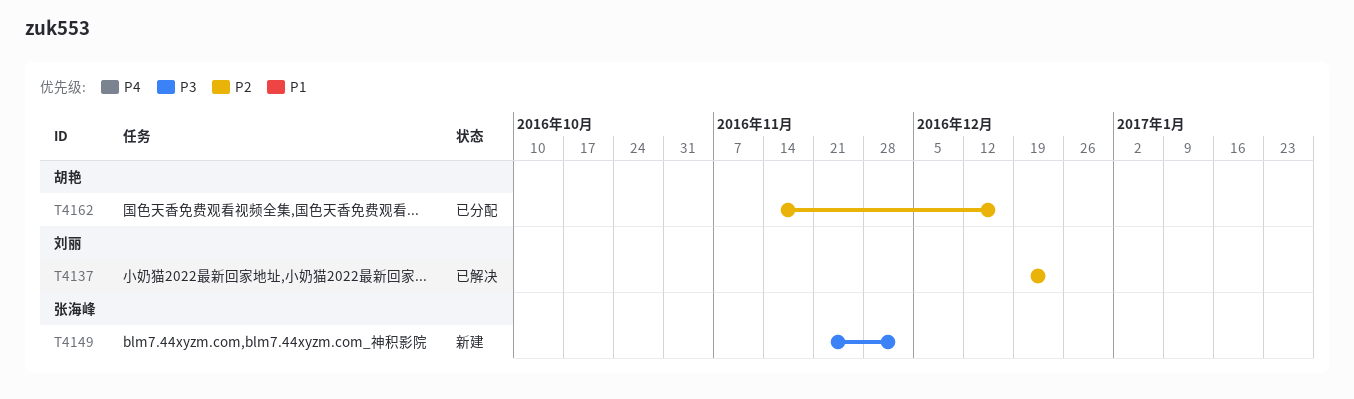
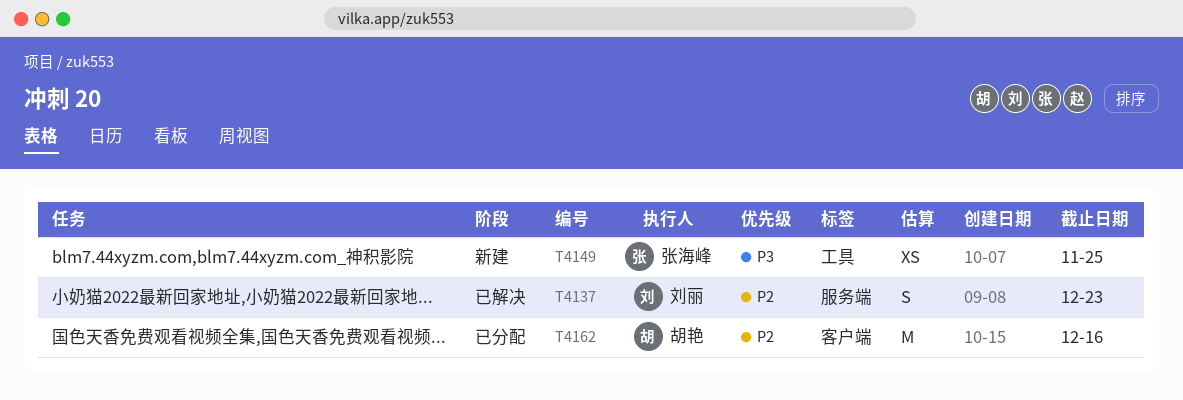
T4149, due: Dec 2 -> Nov 25

